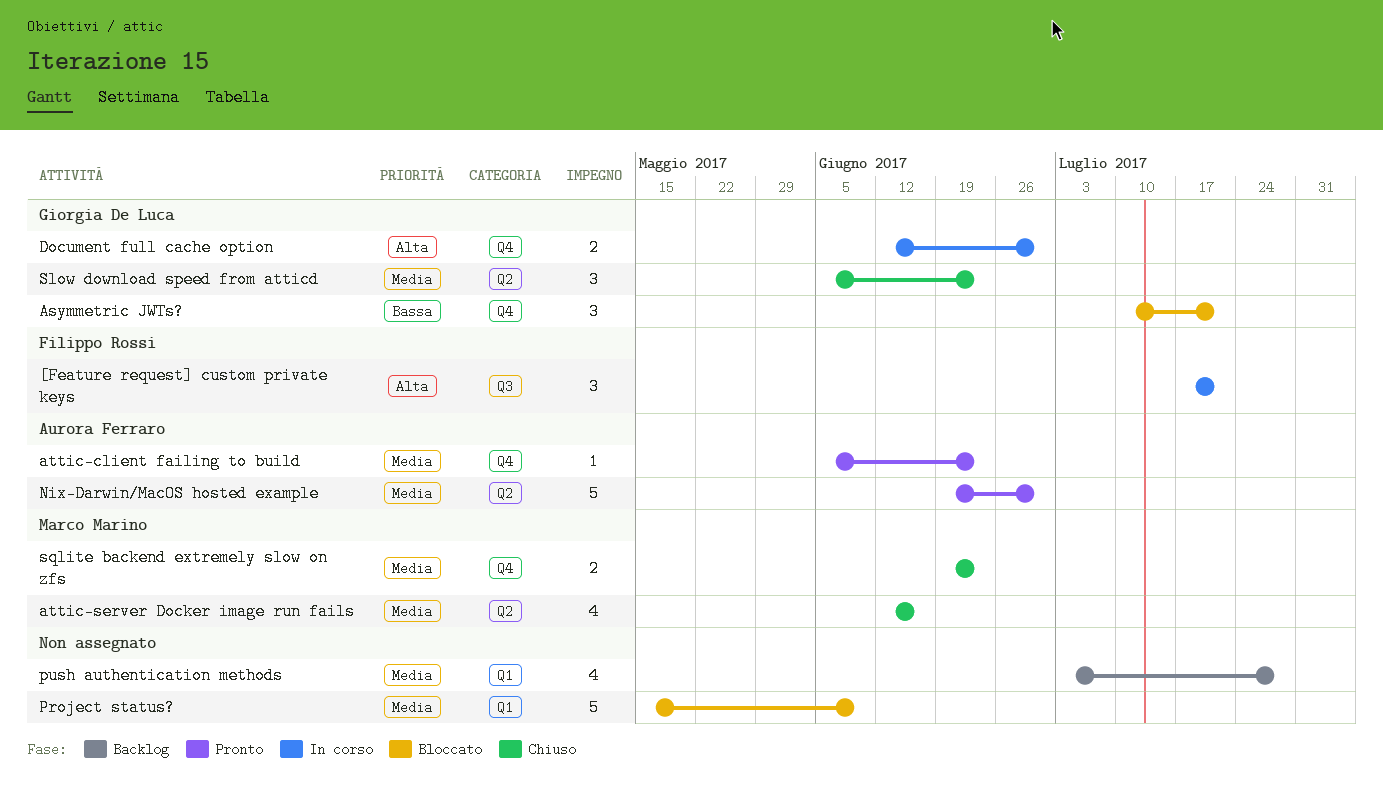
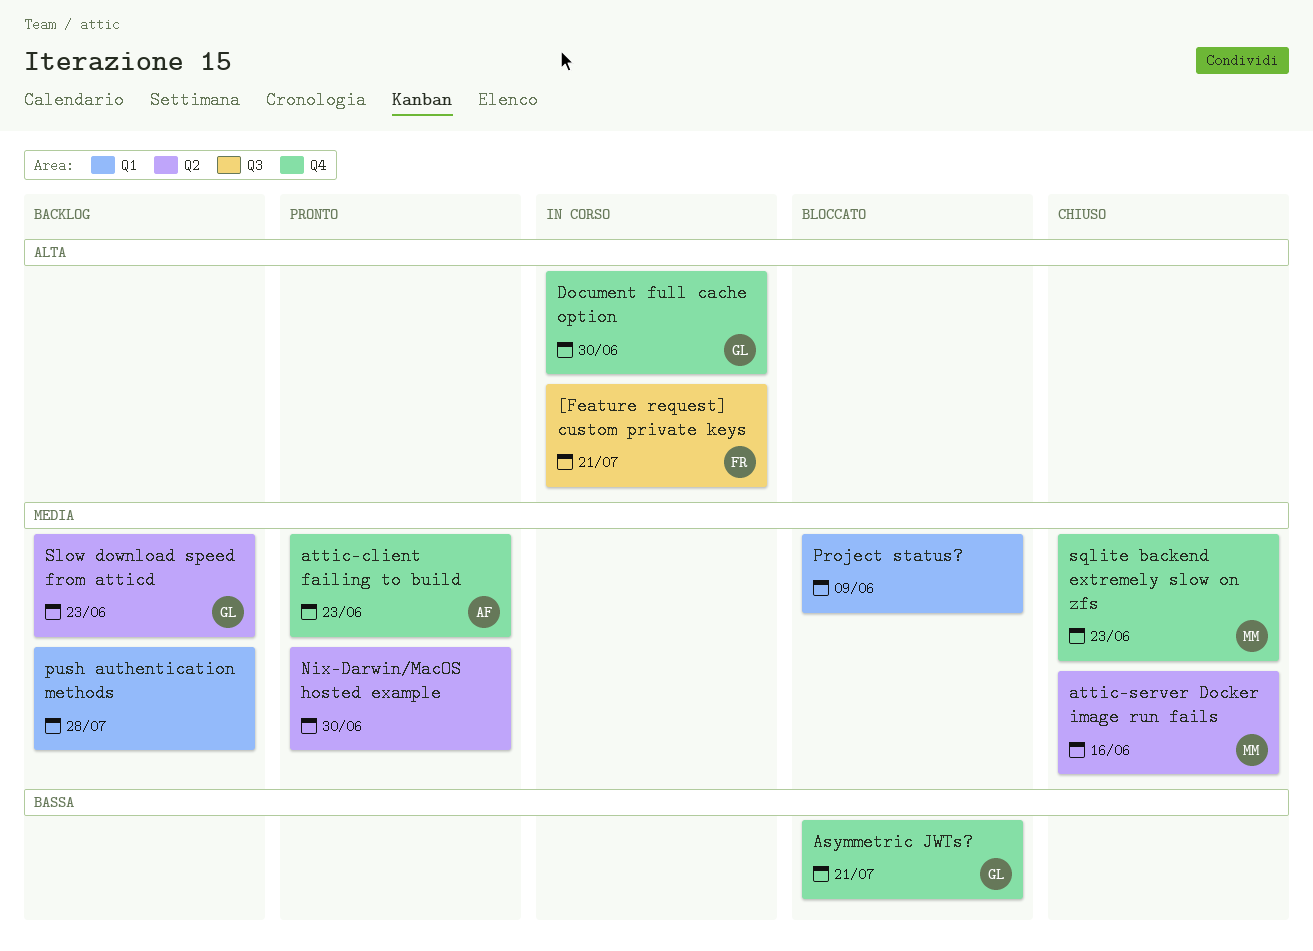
Nix-Darwin/MacOS hosted example, owner: Aurora Ferraro -> none
Slow download speed from atticd, status: Chiuso -> Backlog

